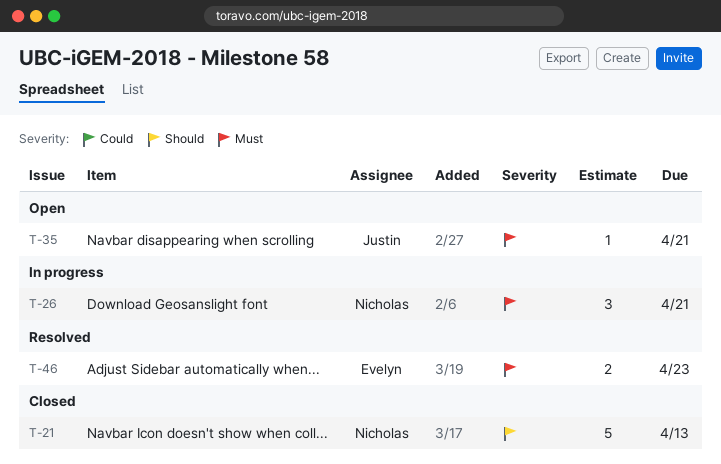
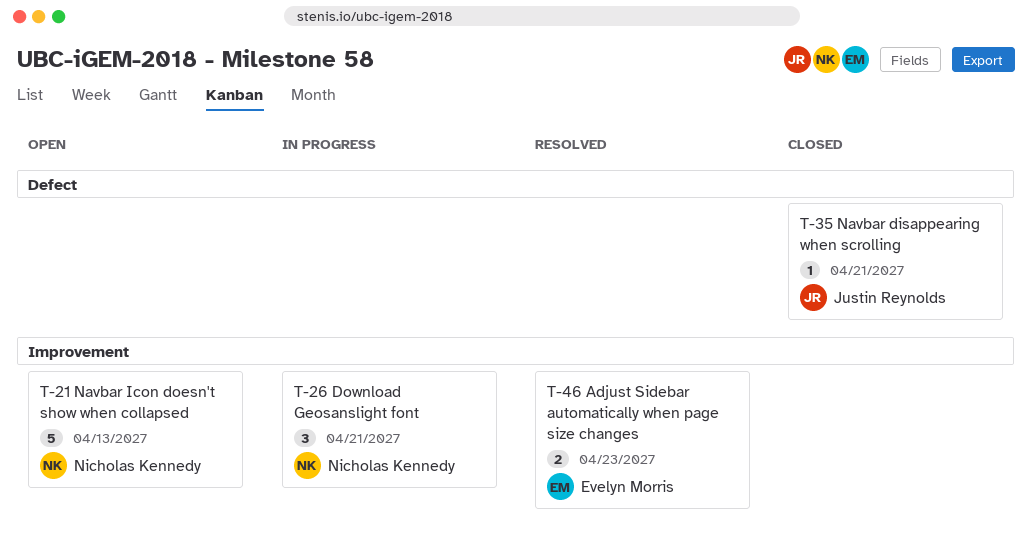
T-21, status: Closed -> Open
T-35, status: Open -> Closed

